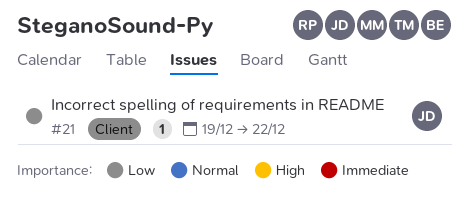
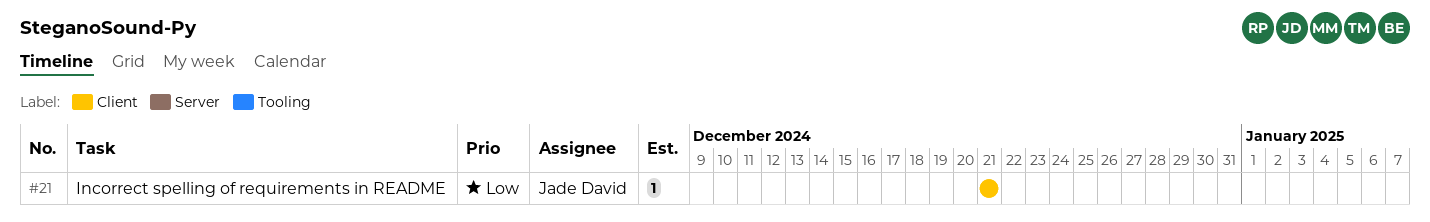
#21, start: Dec 19 -> Dec 21
#21, due: Dec 22 -> Dec 21

